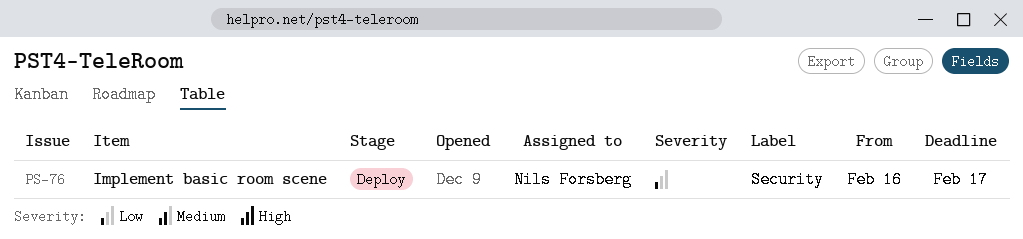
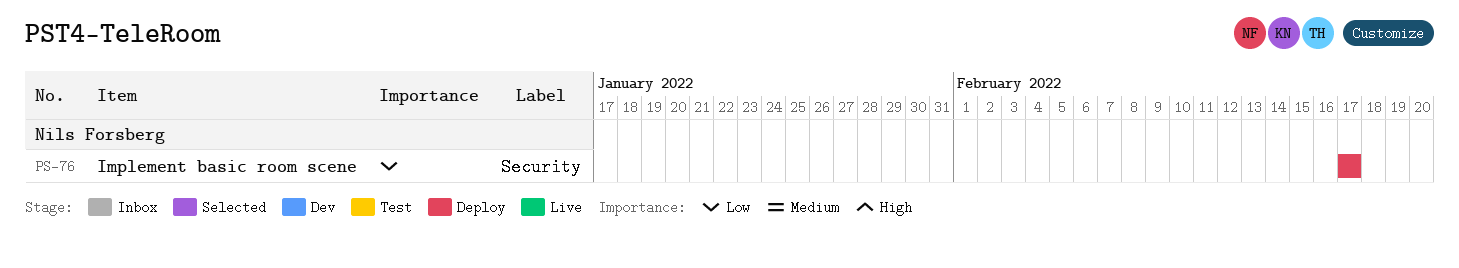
PS-76, start: Feb 16 -> Feb 17

